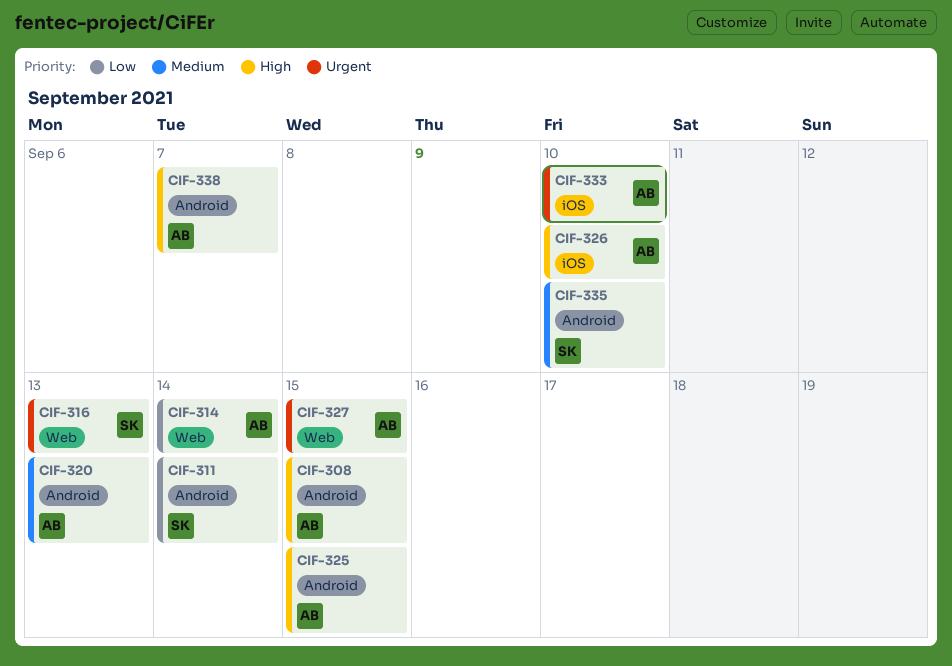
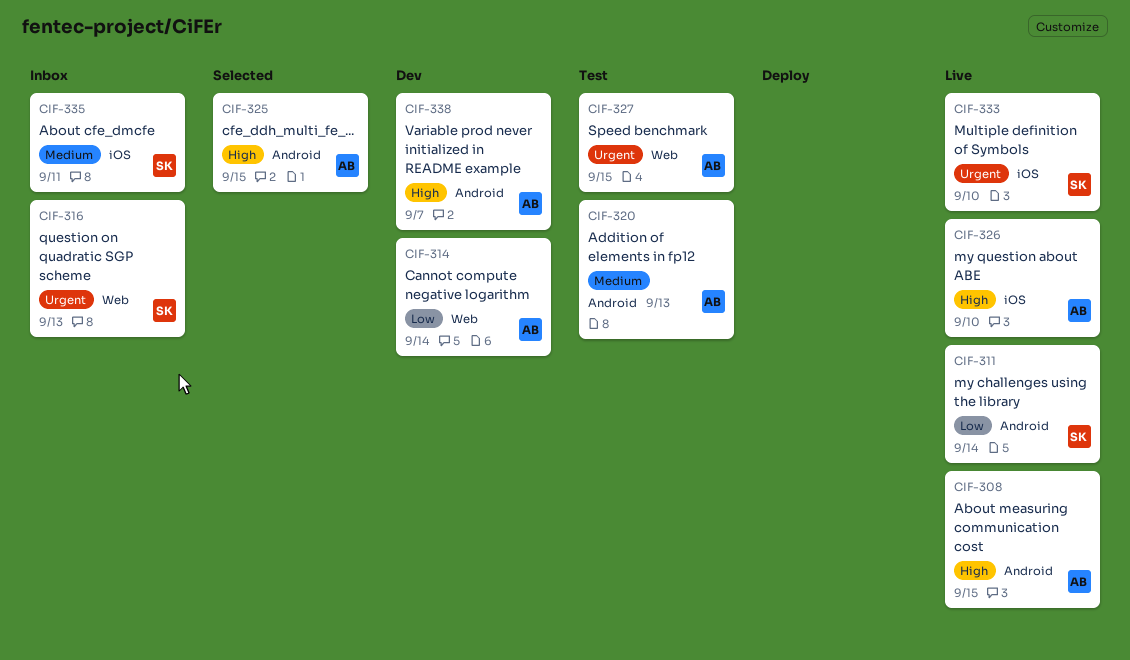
CIF-333, owner: AB -> SK
CIF-335, label: Android -> iOS
CIF-335, due: Sep 10 -> Sep 11

